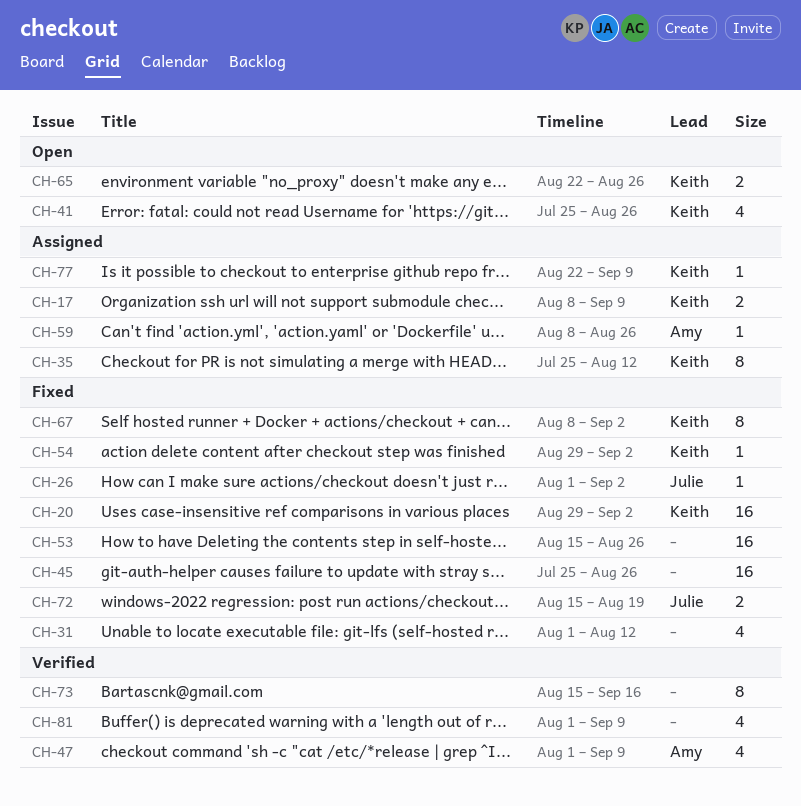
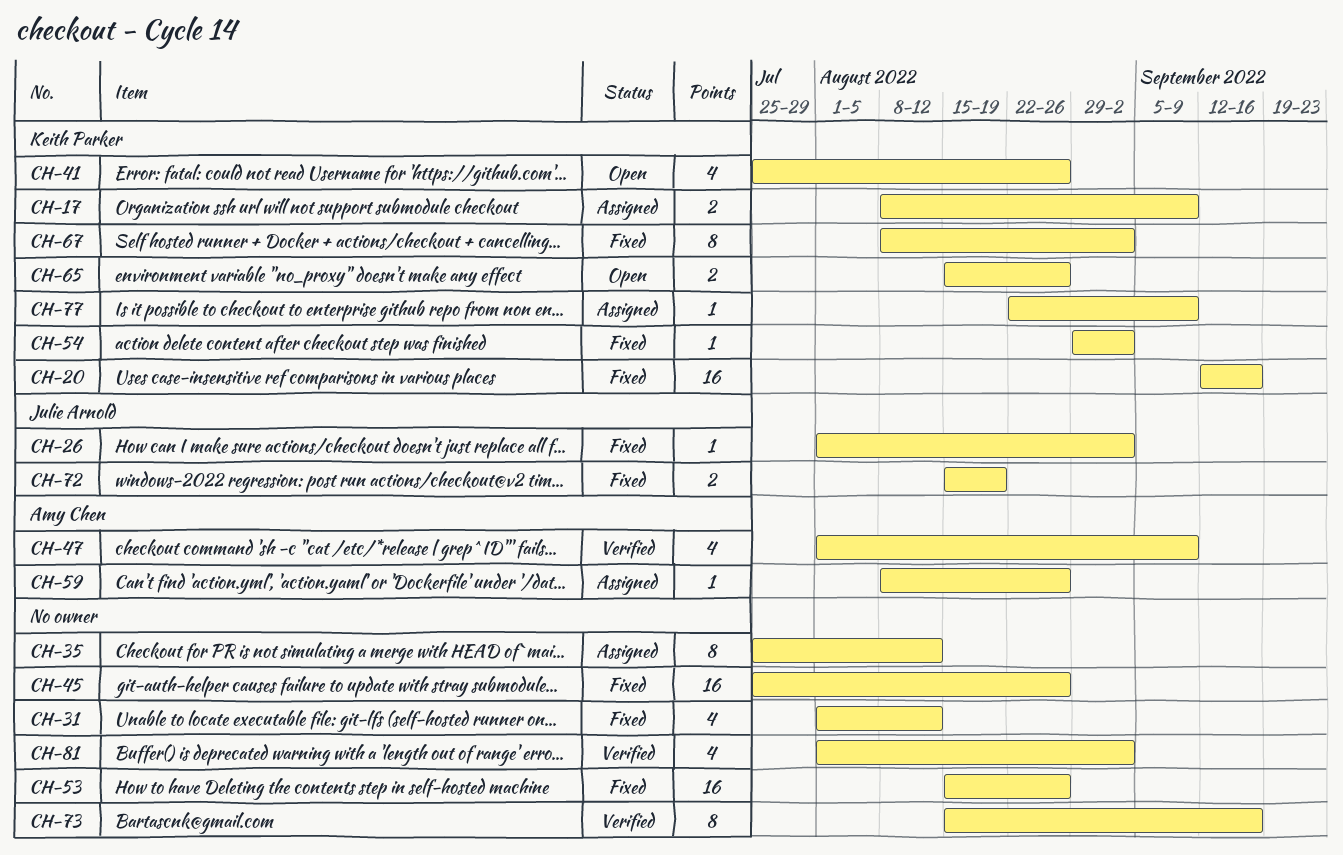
CH-20, start: Aug 29 -> Sep 12
CH-20, due: Sep 2 -> Sep 16
CH-35, owner: Keith Parker -> none
CH-65, start: Aug 22 -> Aug 15
CH-81, due: Sep 9 -> Sep 2

